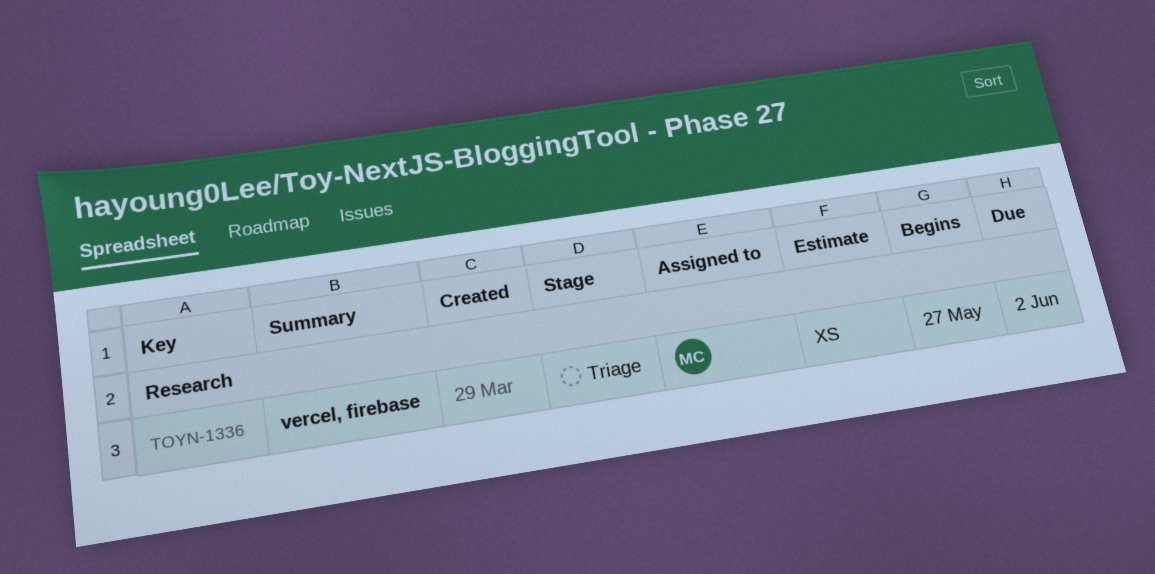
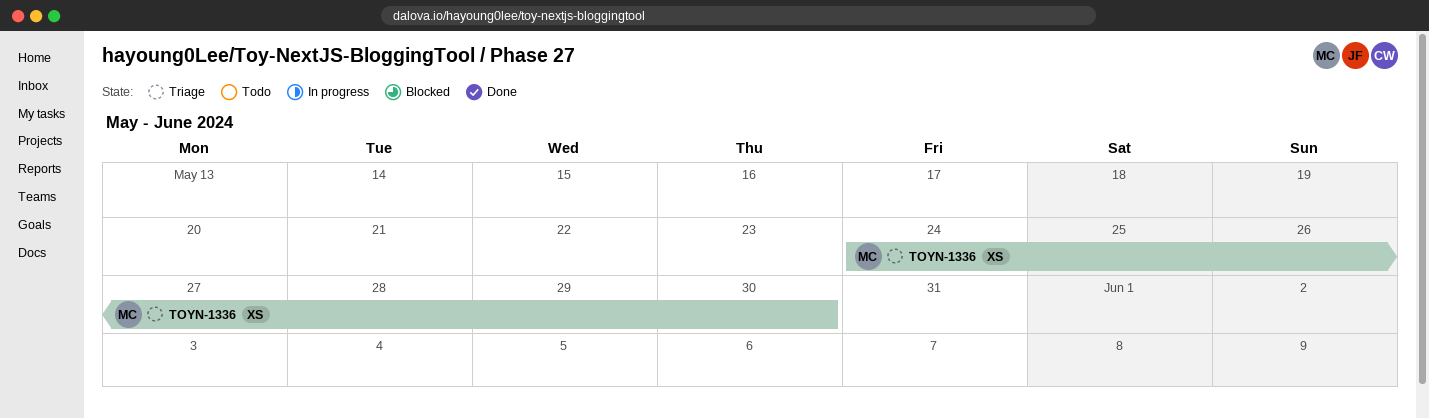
TOYN-1336, start: May 27 -> May 24
TOYN-1336, due: Jun 2 -> May 30

